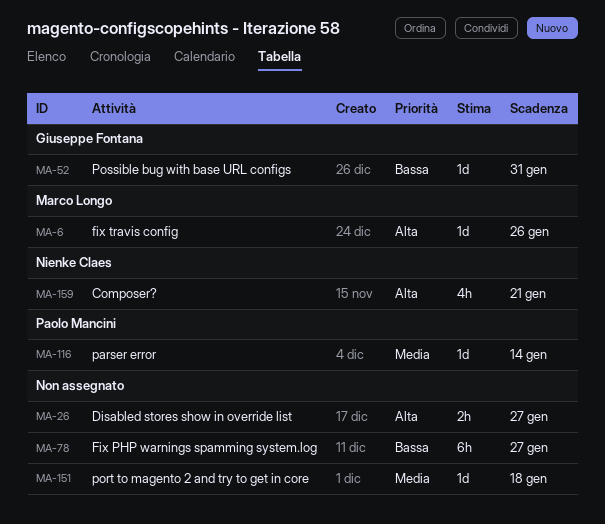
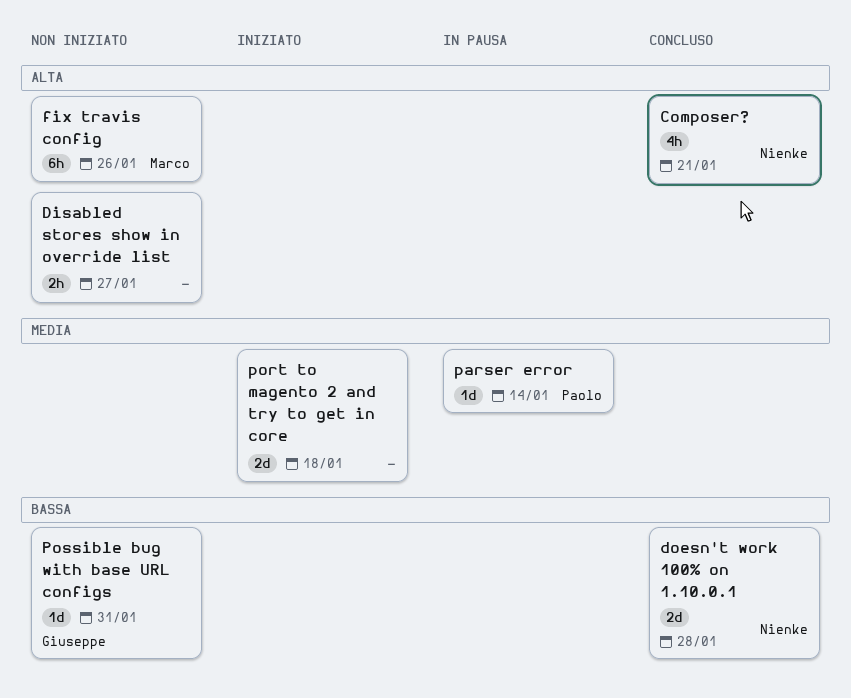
doesn't work 100% on 1.10.0.1: none -> present
Fix PHP warnings spamming system.log: present -> none
fix travis config, estimate: 1d -> 6h
port to magento 2 and try to get in core, estimate: 1d -> 2d

